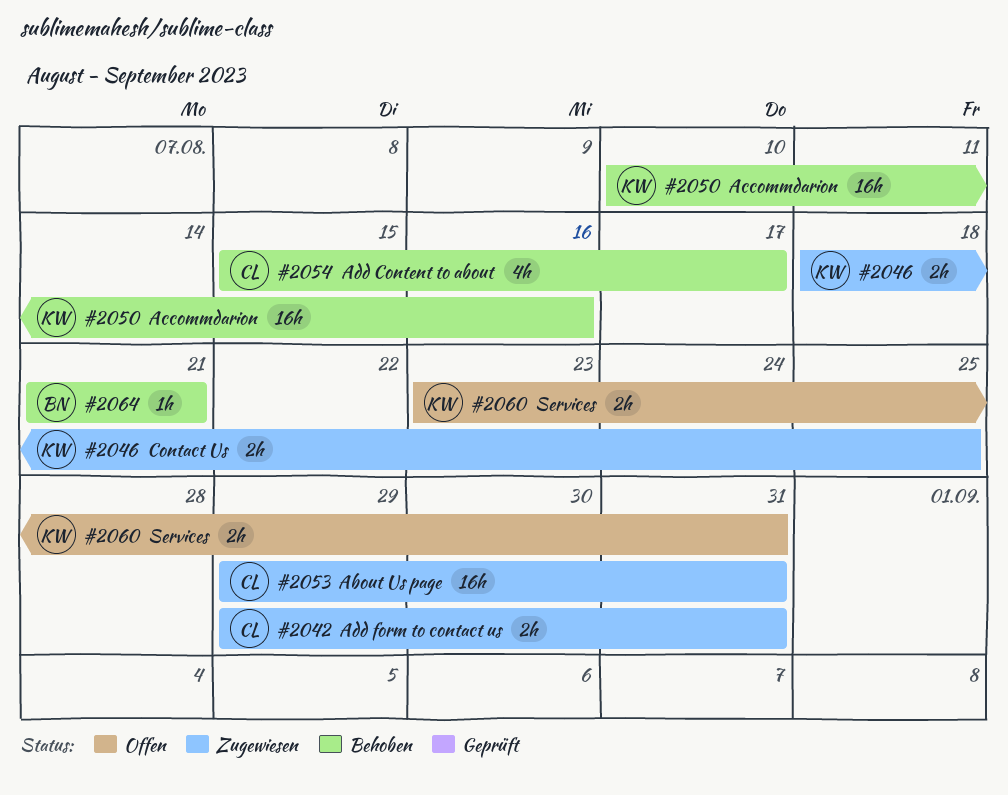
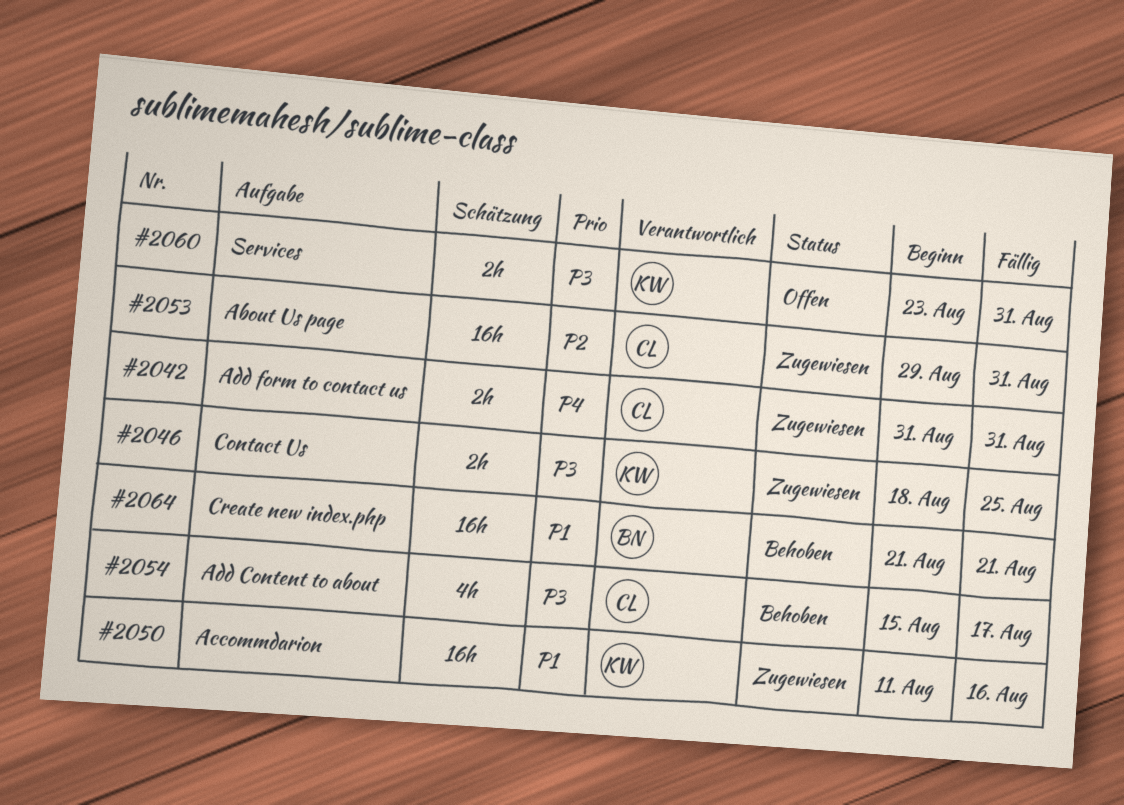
#2042, start: Aug 29 -> Aug 31
#2050, status: Behoben -> Zugewiesen
#2050, start: Aug 10 -> Aug 11
#2064, estimate: 1h -> 16h

